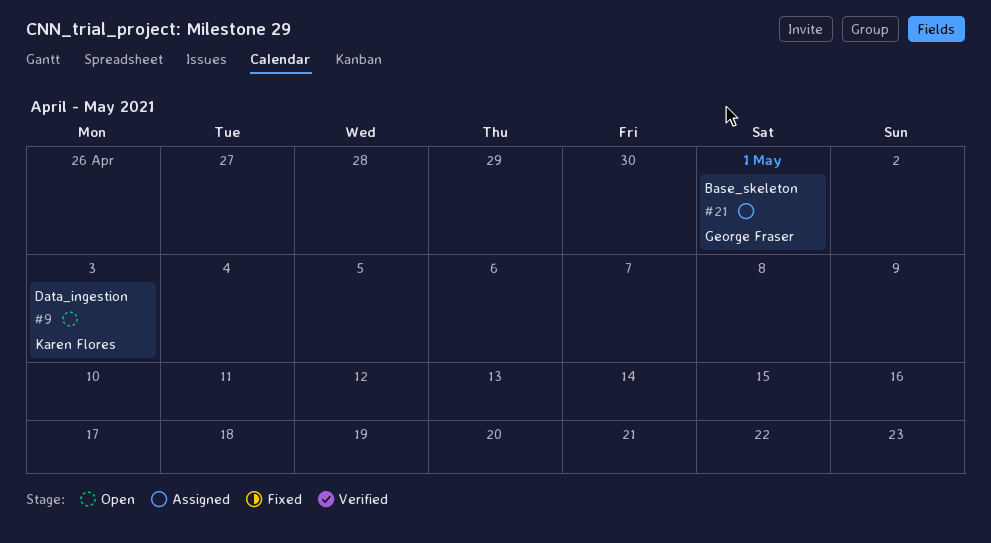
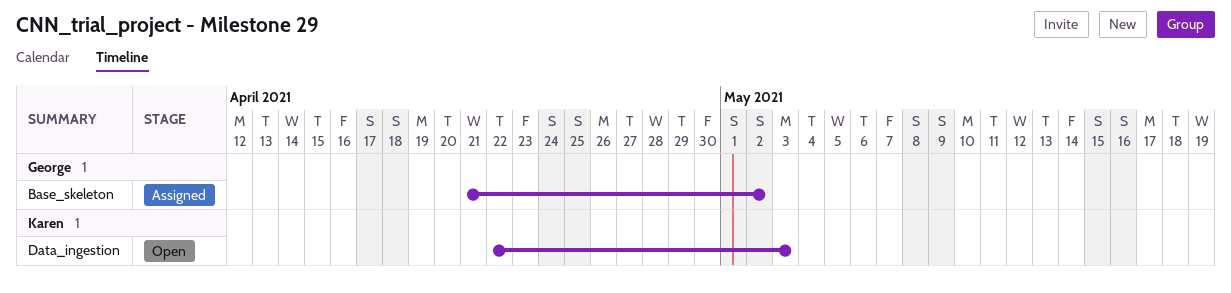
Base_skeleton, due: May 1 -> May 2

